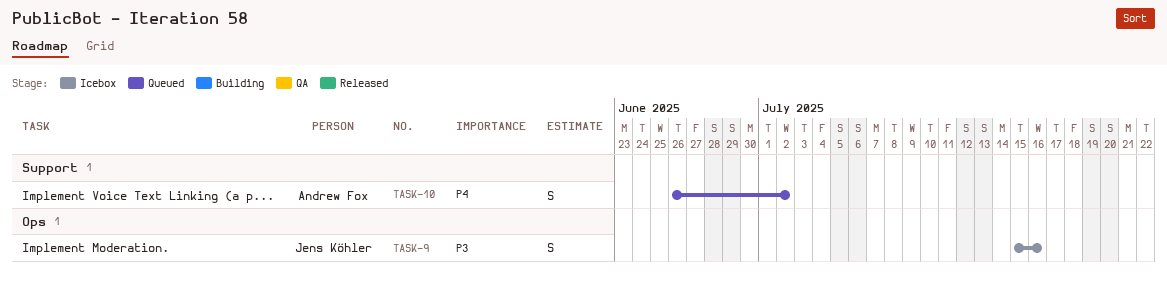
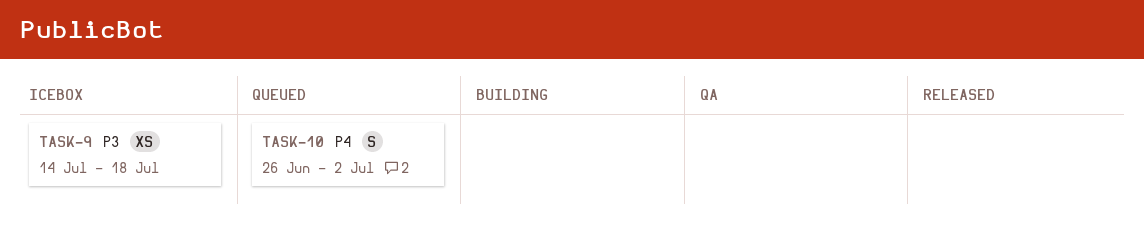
TASK-9, estimate: S -> XS
TASK-9, start: Jul 15 -> Jul 14
TASK-9, due: Jul 16 -> Jul 18

